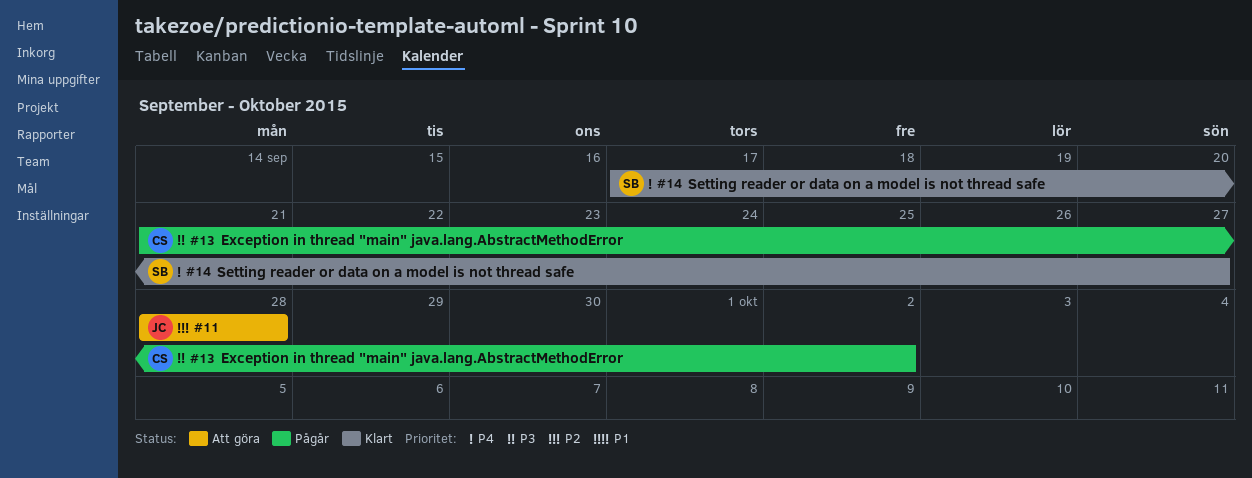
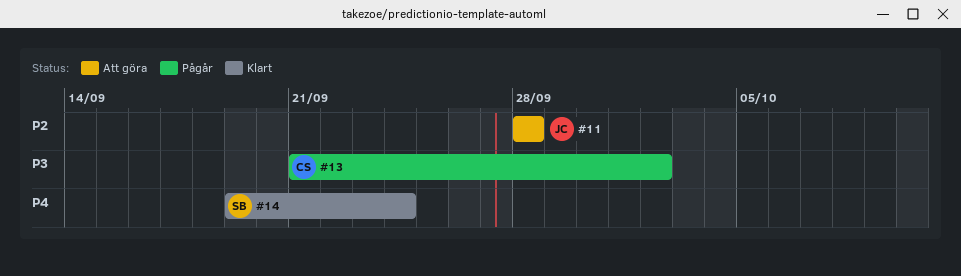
#14, start: Sep 17 -> Sep 19
#14, due: Sep 27 -> Sep 24

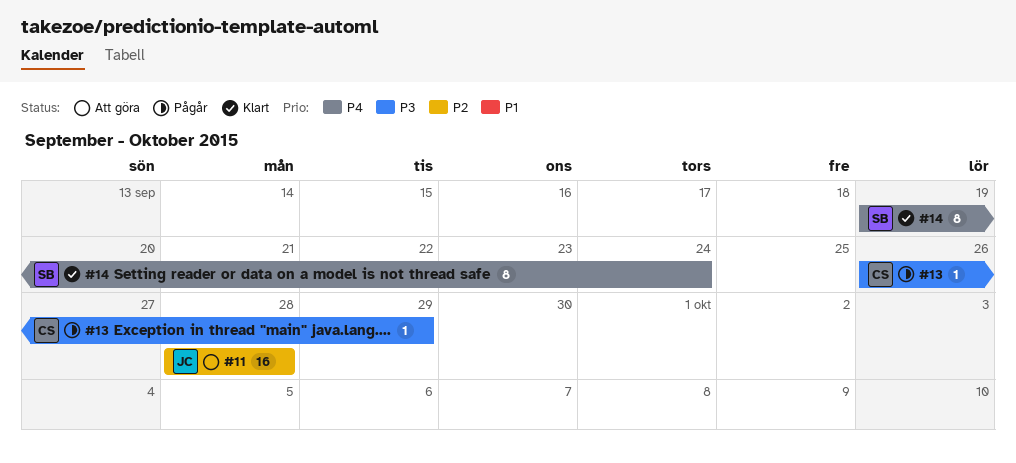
#13, start: Sep 21 -> Sep 26
#13, due: Oct 2 -> Sep 29

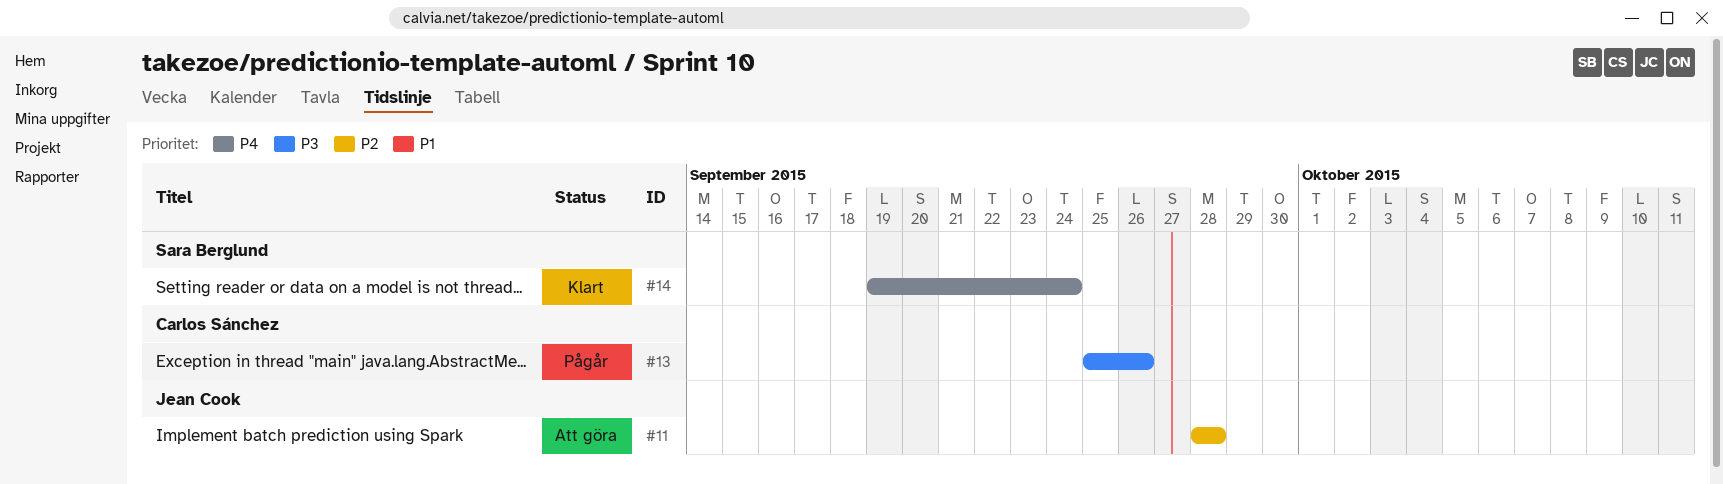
#13, start: Sep 26 -> Sep 25
#13, due: Sep 29 -> Sep 26

